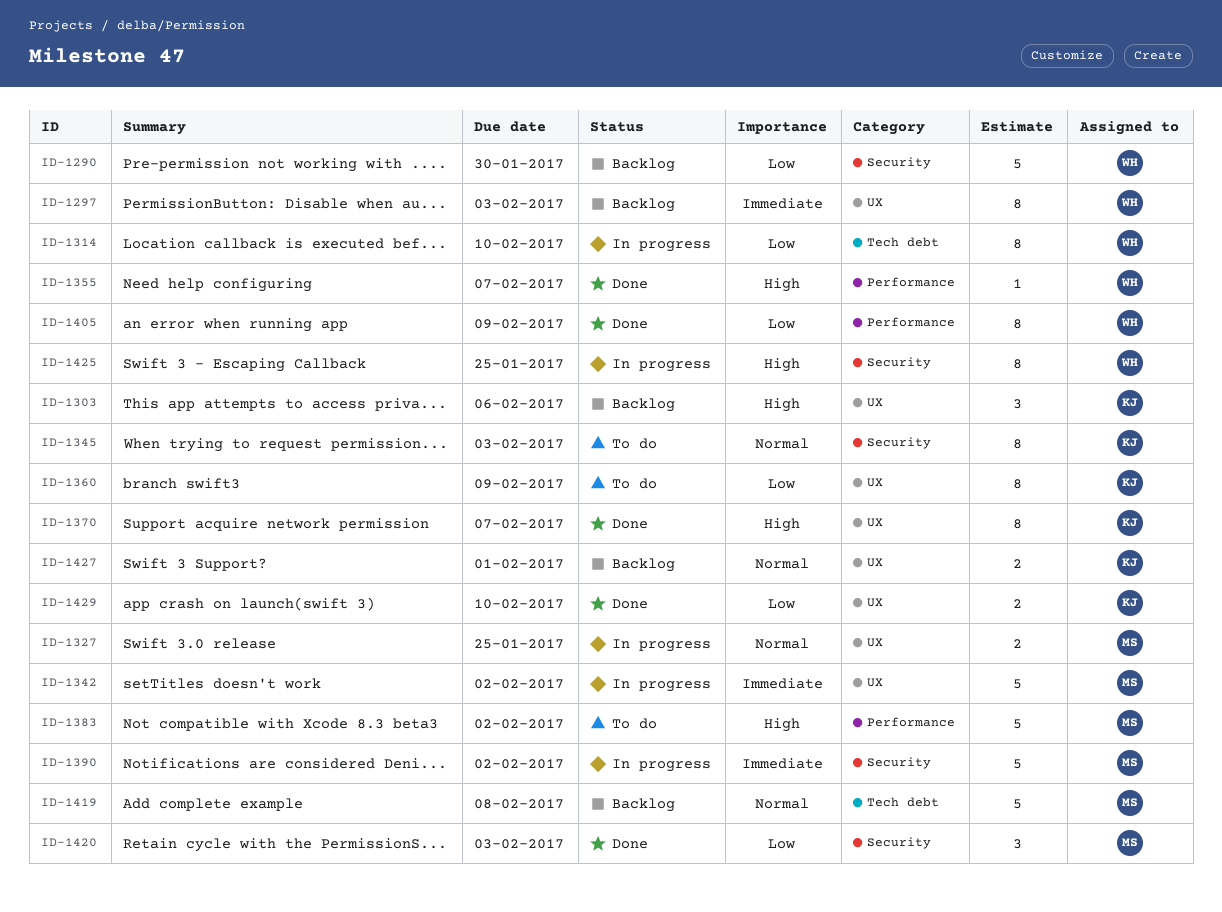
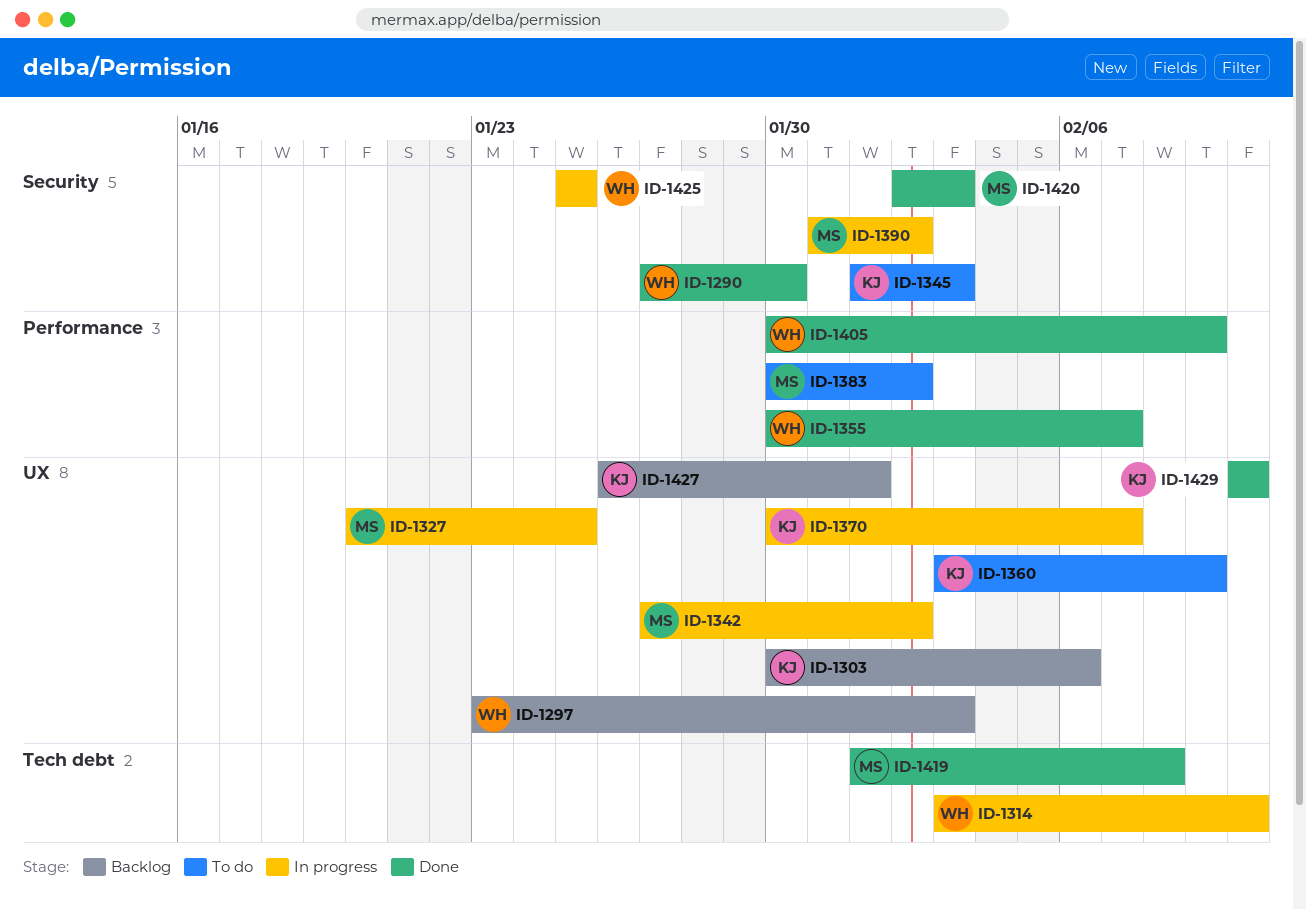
ID-1290, status: Backlog -> Done
ID-1370, status: Done -> In progress
ID-1419, status: Backlog -> Done

